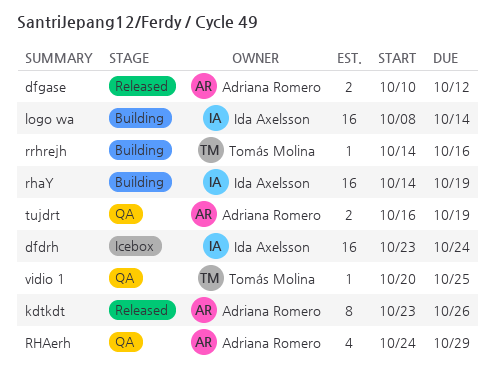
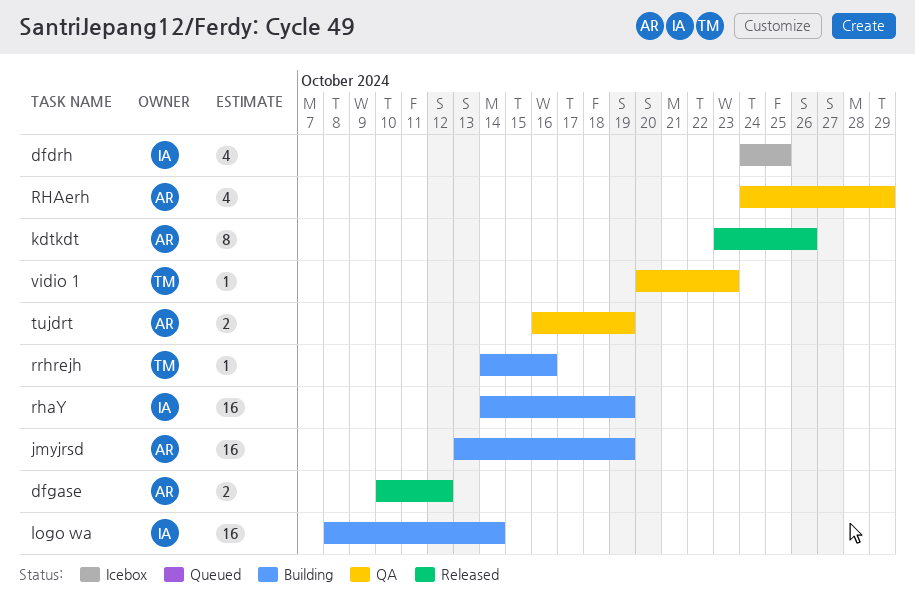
dfdrh, estimate: 16 -> 4
dfdrh, start: Oct 23 -> Oct 24
dfdrh, due: Oct 24 -> Oct 25
jmyjrsd: none -> present
vidio 1, due: Oct 25 -> Oct 23

